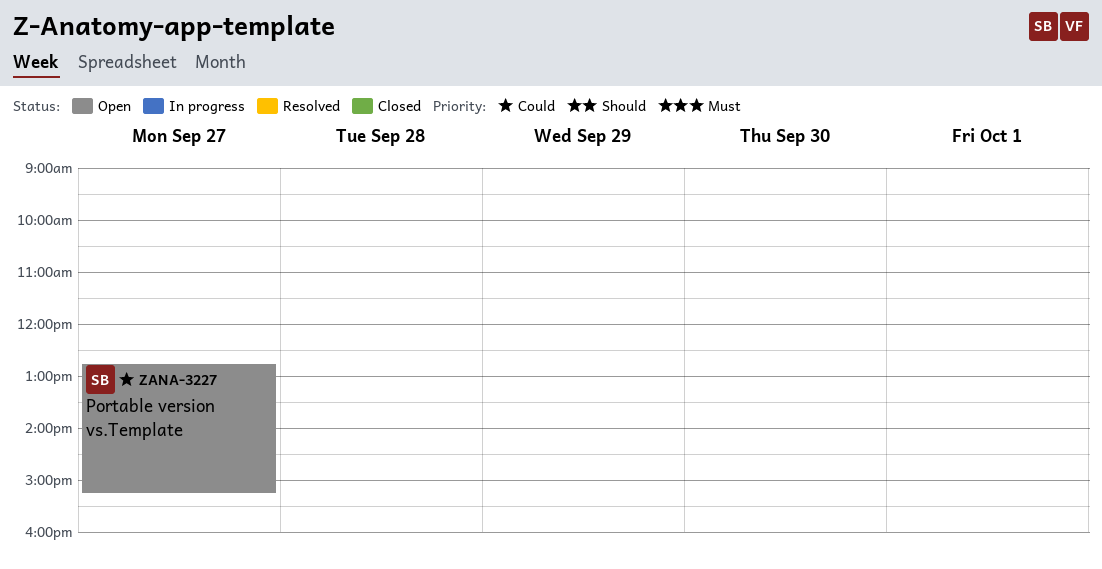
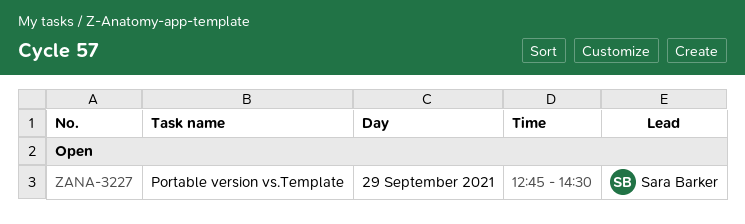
ZANA-3227, day: Sep 27 -> Sep 29
ZANA-3227, ends: 15:15 -> 14:30

